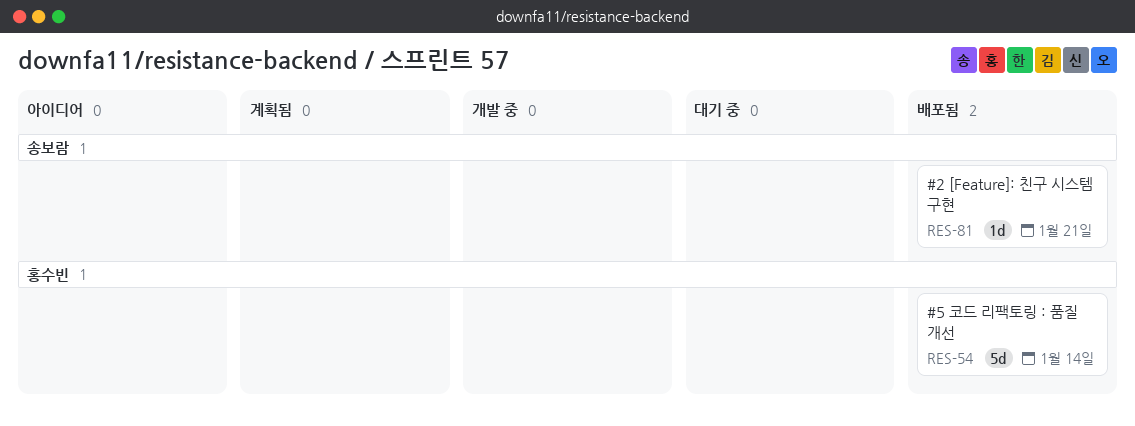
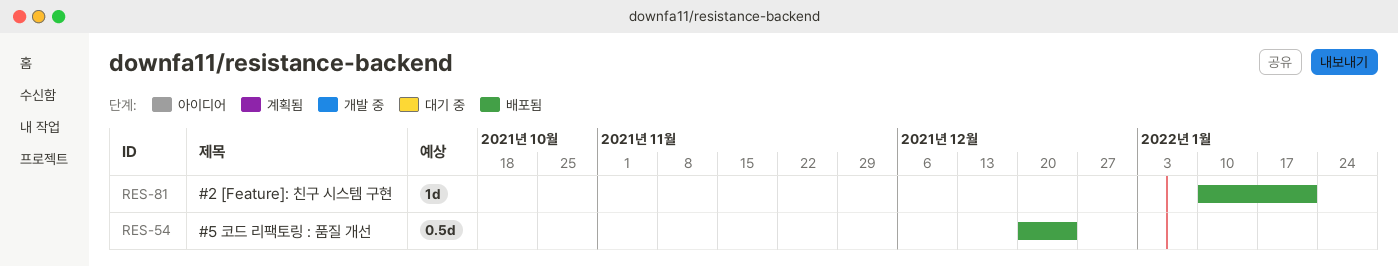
RES-54, estimate: 5d -> 0.5d
RES-54, due: Jan 14 -> Dec 24

